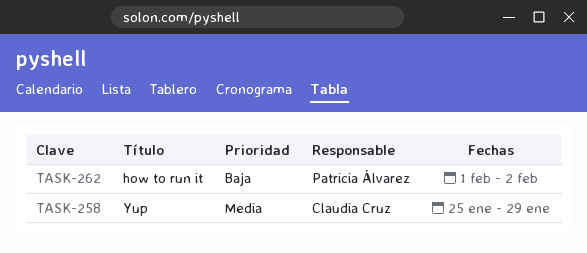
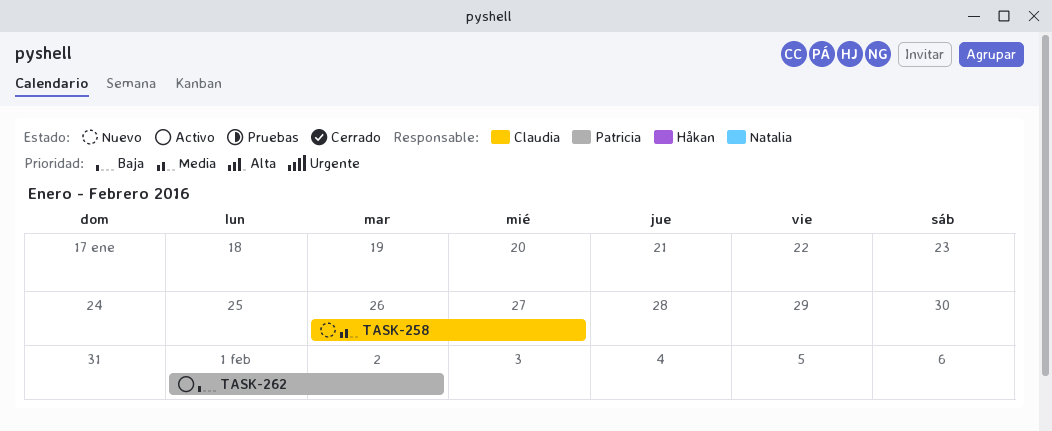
TASK-258, start: Jan 25 -> Jan 26
TASK-258, due: Jan 29 -> Jan 27

